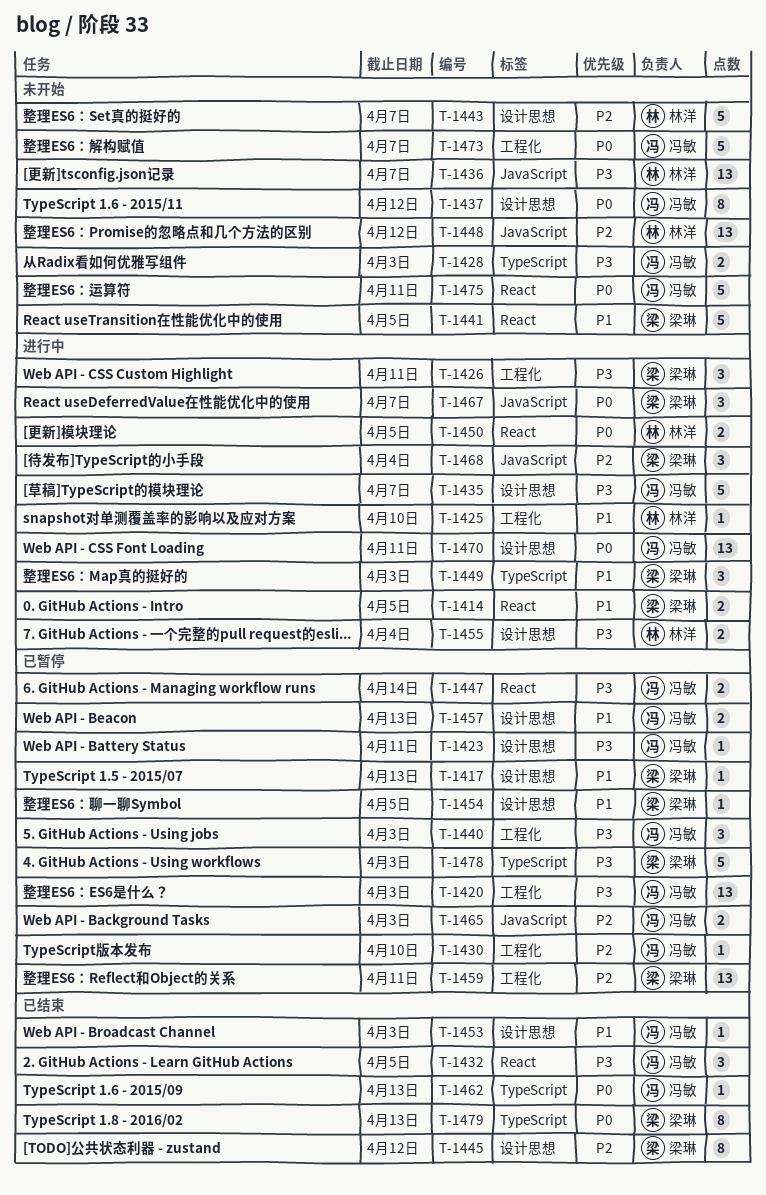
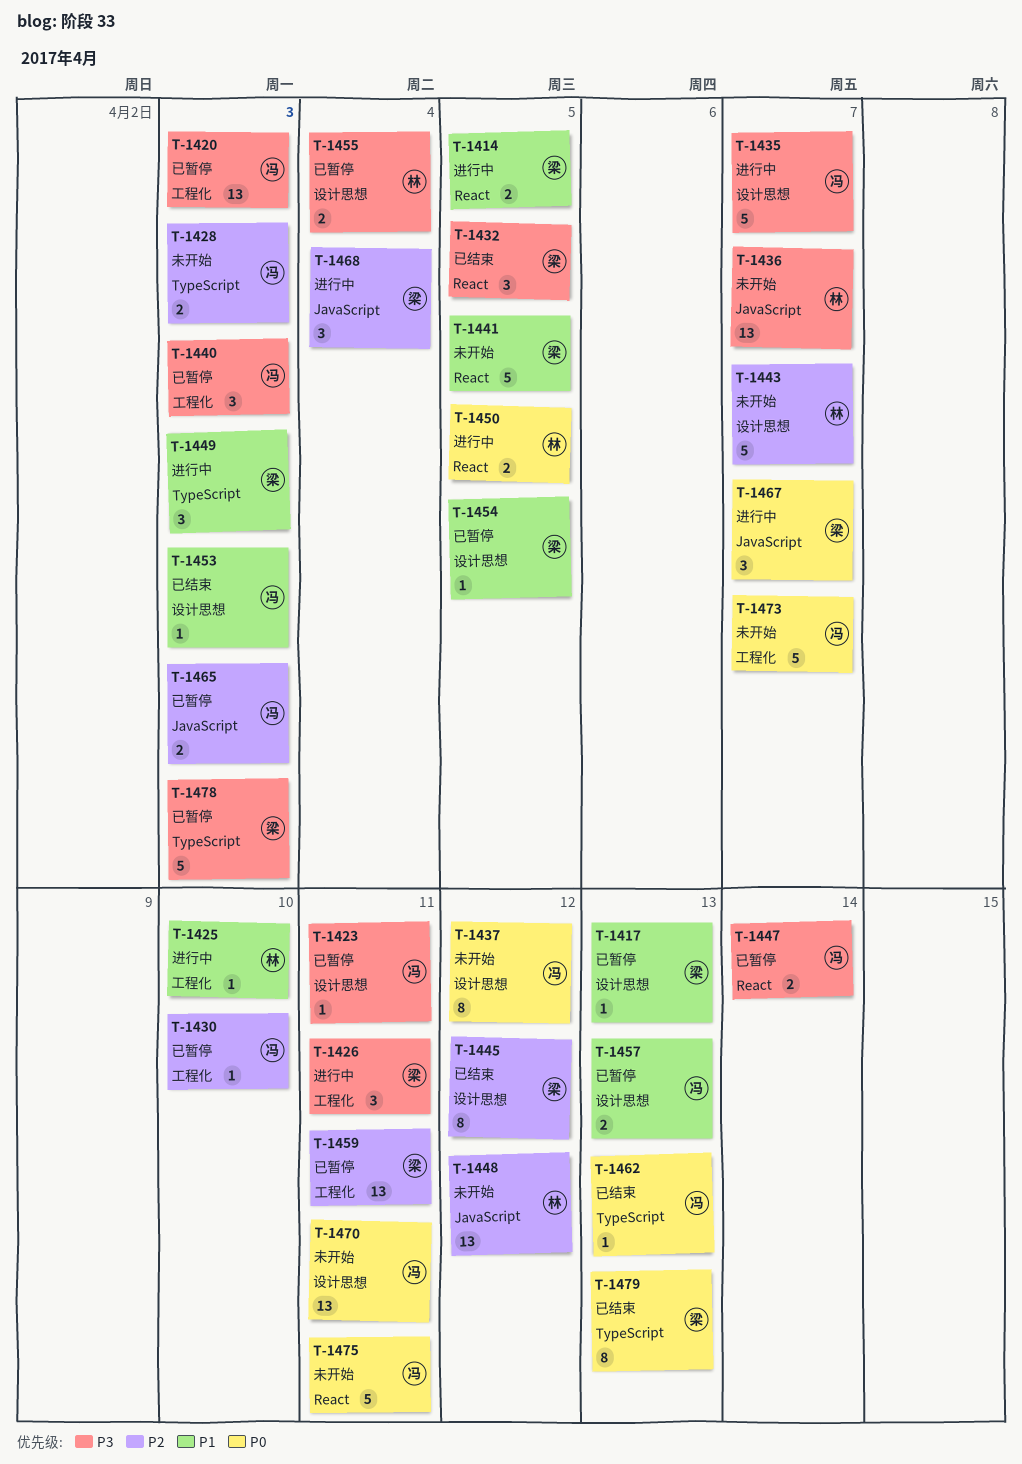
T-1428, priority: P3 -> P2
T-1432, owner: 冯敏 -> 梁琳
T-1455, status: 进行中 -> 已暂停
T-1470, status: 进行中 -> 未开始

